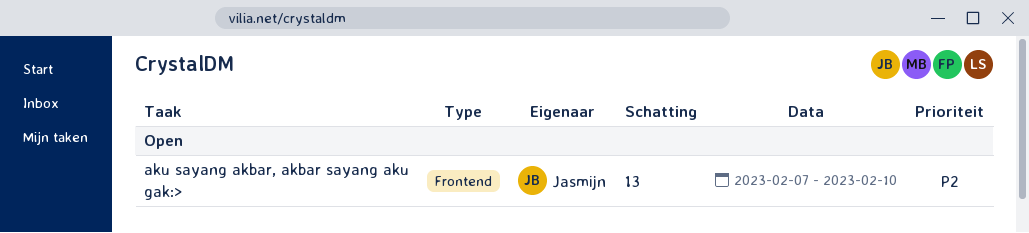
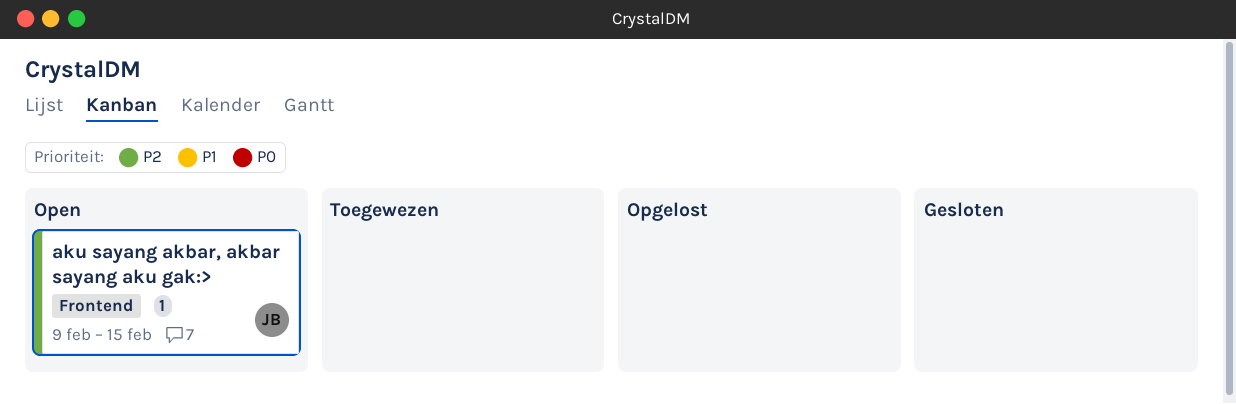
aku sayang akbar, akbar sayang aku gak:>, estimate: 13 -> 1
aku sayang akbar, akbar sayang aku gak:>, start: Feb 7 -> Feb 9
aku sayang akbar, akbar sayang aku gak:>, due: Feb 10 -> Feb 15

